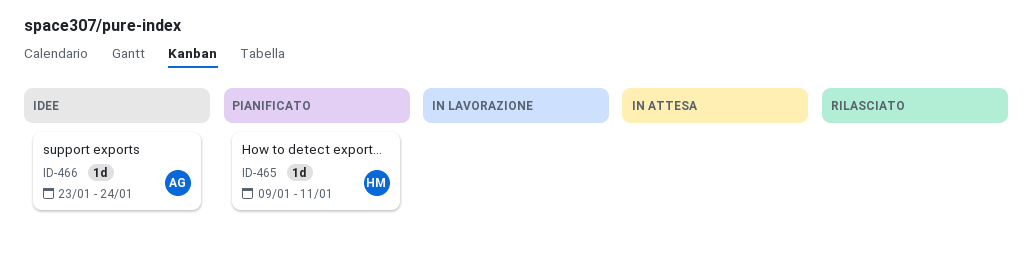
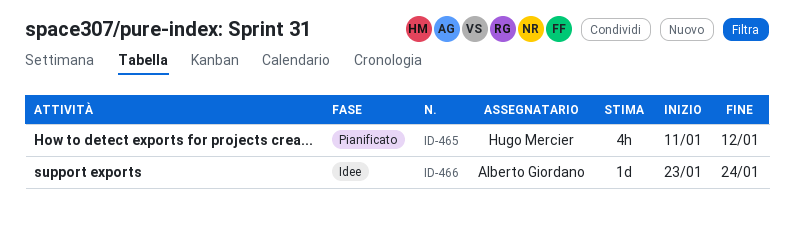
ID-465, estimate: 1d -> 4h
ID-465, start: Jan 9 -> Jan 11
ID-465, due: Jan 11 -> Jan 12

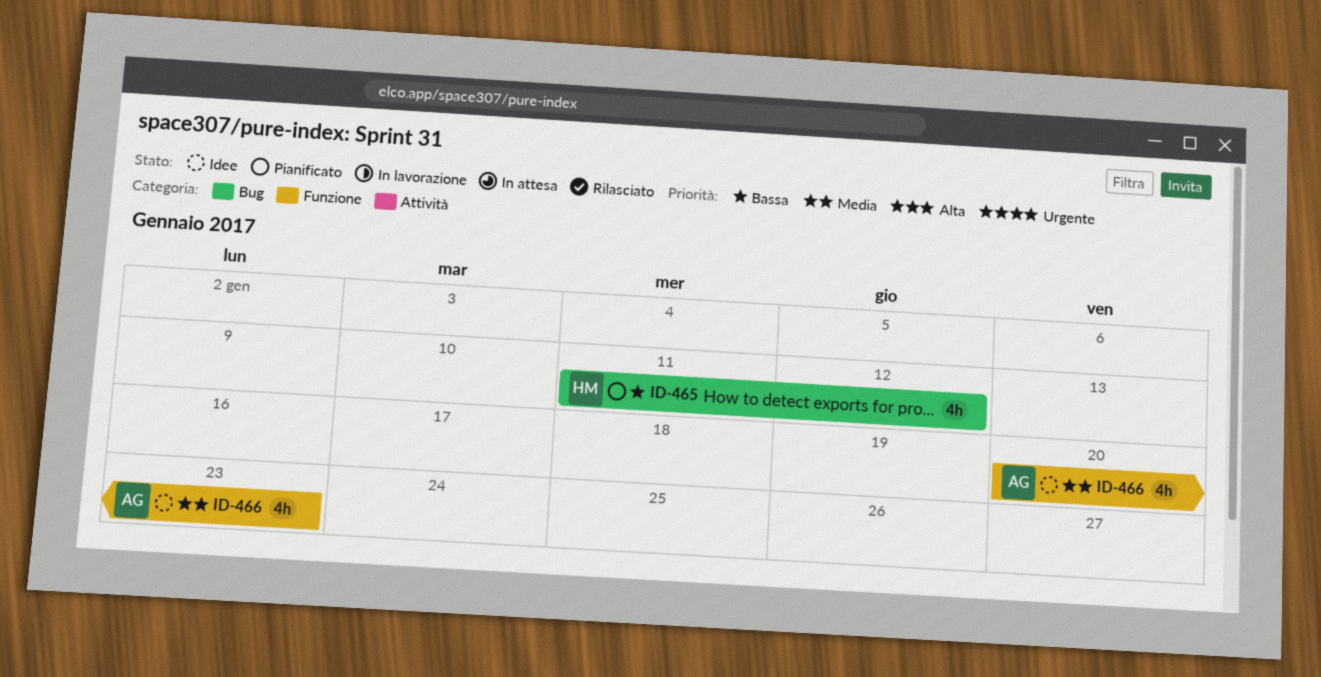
ID-466, estimate: 1d -> 4h
ID-466, start: Jan 23 -> Jan 20
ID-466, due: Jan 24 -> Jan 23

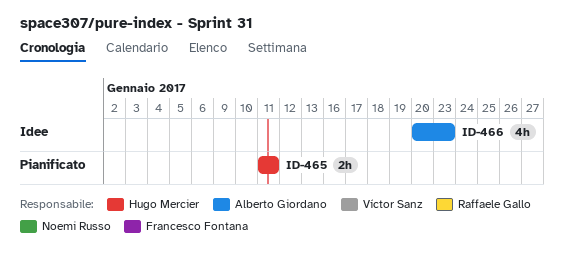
ID-465, estimate: 4h -> 2h
ID-465, due: Jan 12 -> Jan 11

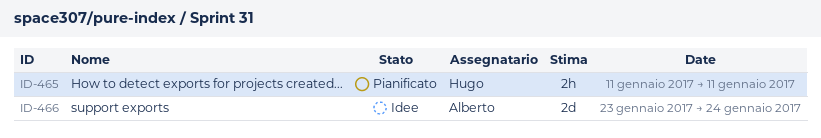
ID-466, estimate: 4h -> 2d
ID-466, start: Jan 20 -> Jan 23
ID-466, due: Jan 23 -> Jan 24

